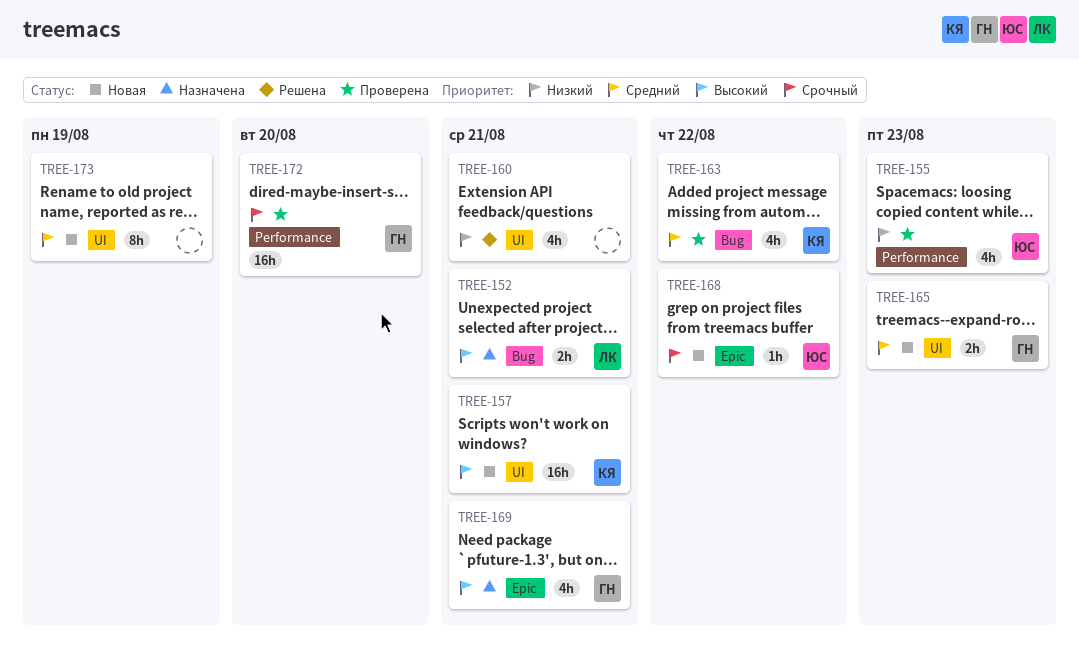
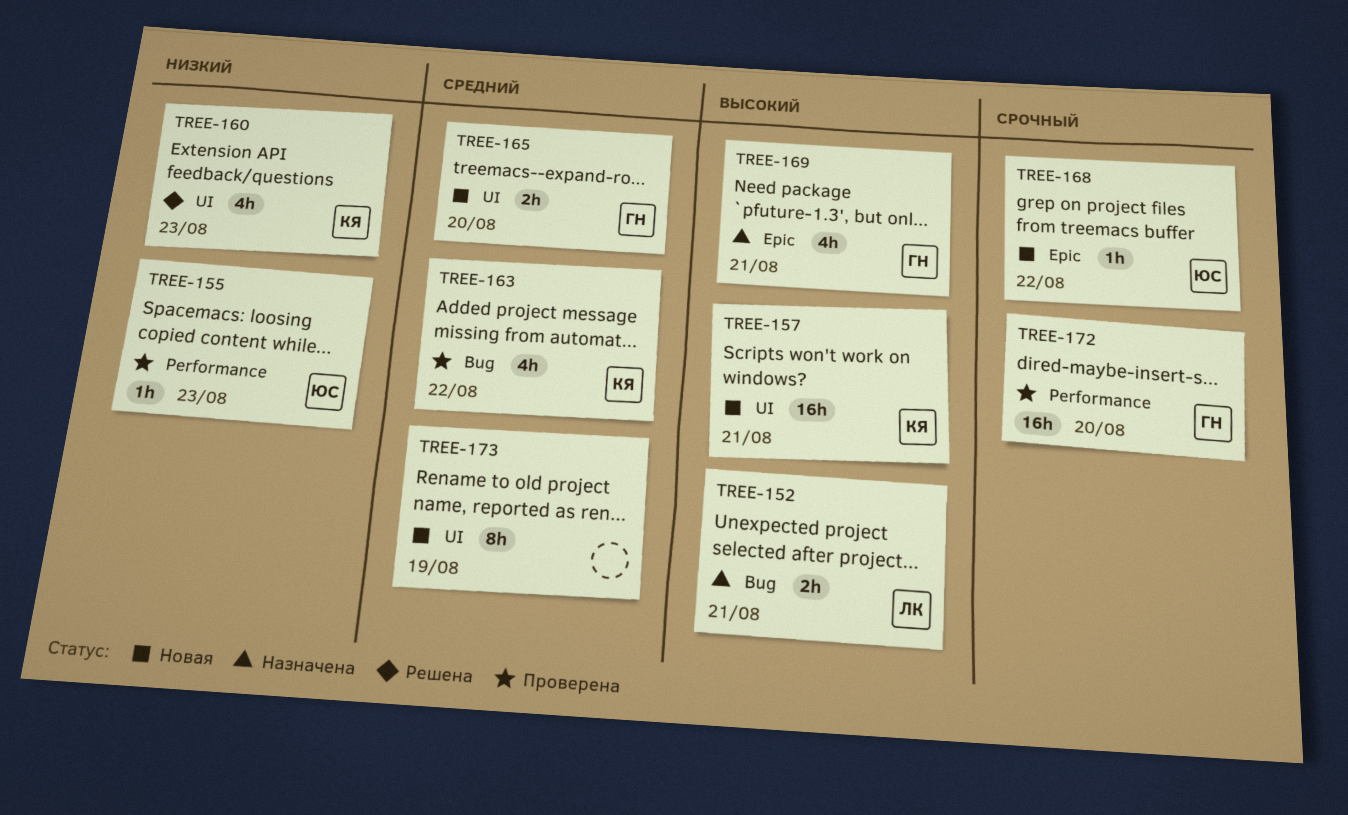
TREE-155, estimate: 4h -> 1h
TREE-160, owner: none -> КЯ
TREE-160, due: Aug 21 -> Aug 23
TREE-165, due: Aug 23 -> Aug 20

